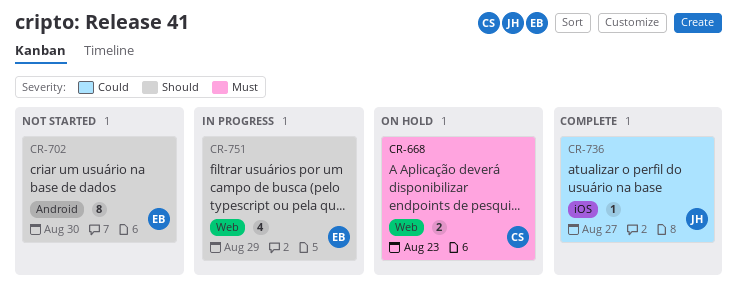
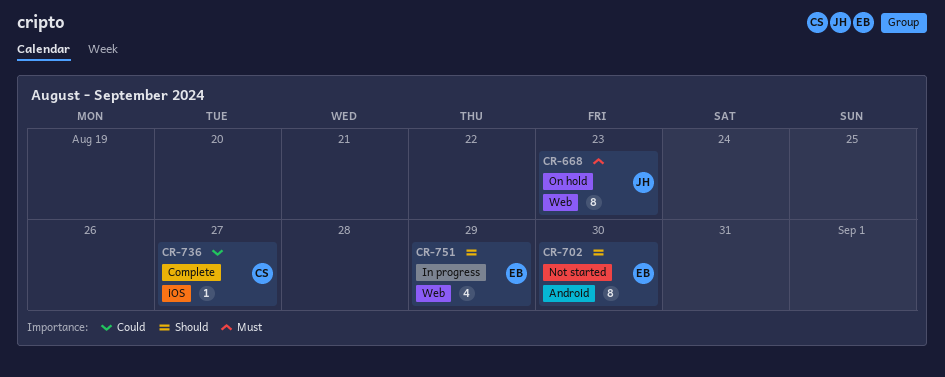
CR-668, owner: CS -> JH
CR-668, estimate: 2 -> 8
CR-736, owner: JH -> CS

